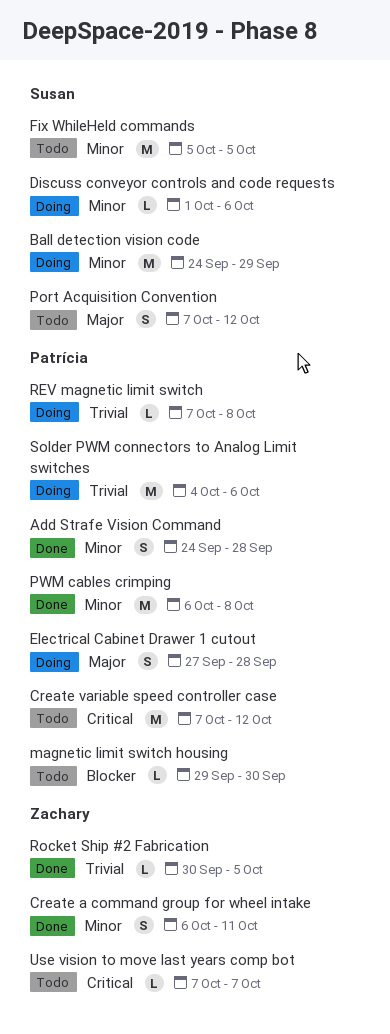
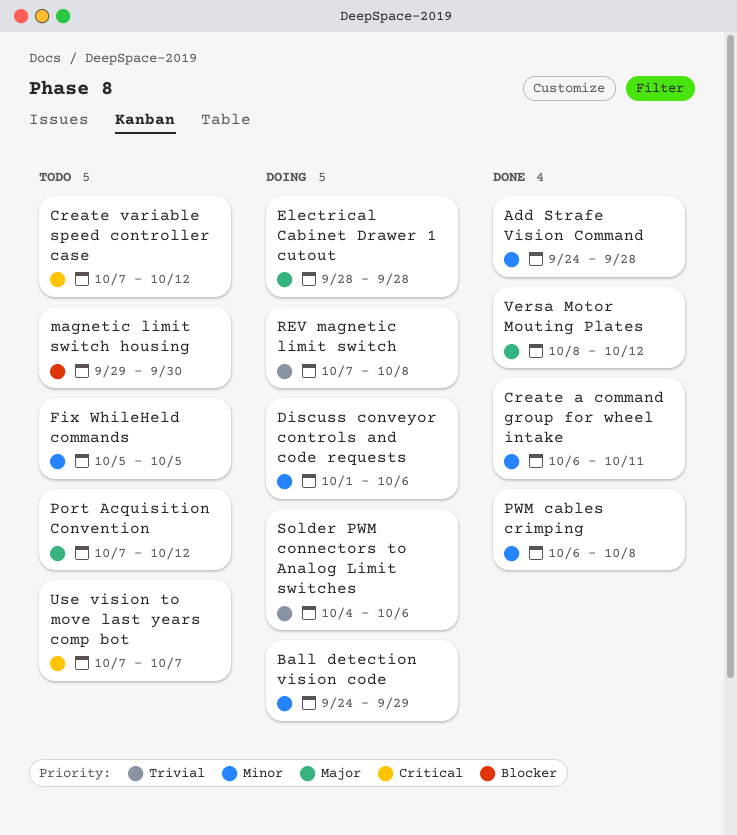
Electrical Cabinet Drawer 1 cutout, start: Sep 27 -> Sep 28
Rocket Ship #2 Fabrication: present -> none
Versa Motor Mouting Plates: none -> present

